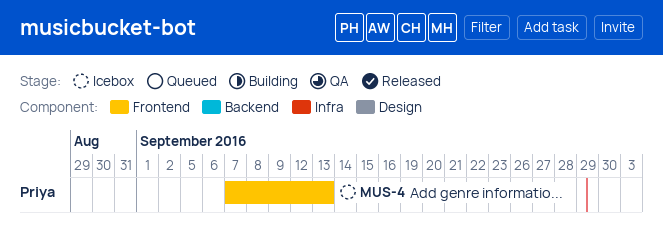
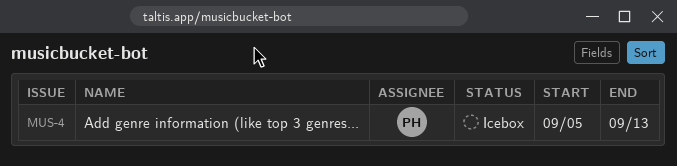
MUS-4, start: Sep 7 -> Sep 5

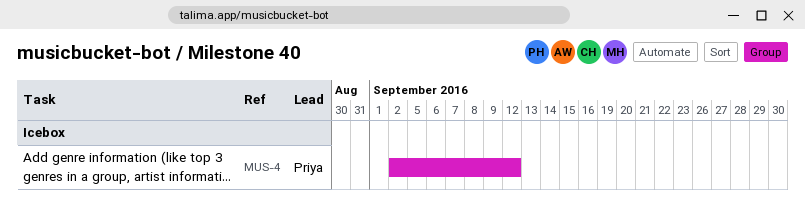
MUS-4, start: Sep 5 -> Sep 2
MUS-4, due: Sep 13 -> Sep 12

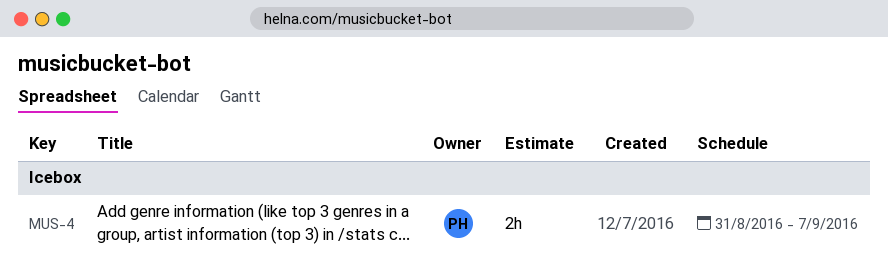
MUS-4, start: Sep 2 -> Aug 31
MUS-4, due: Sep 12 -> Sep 7

